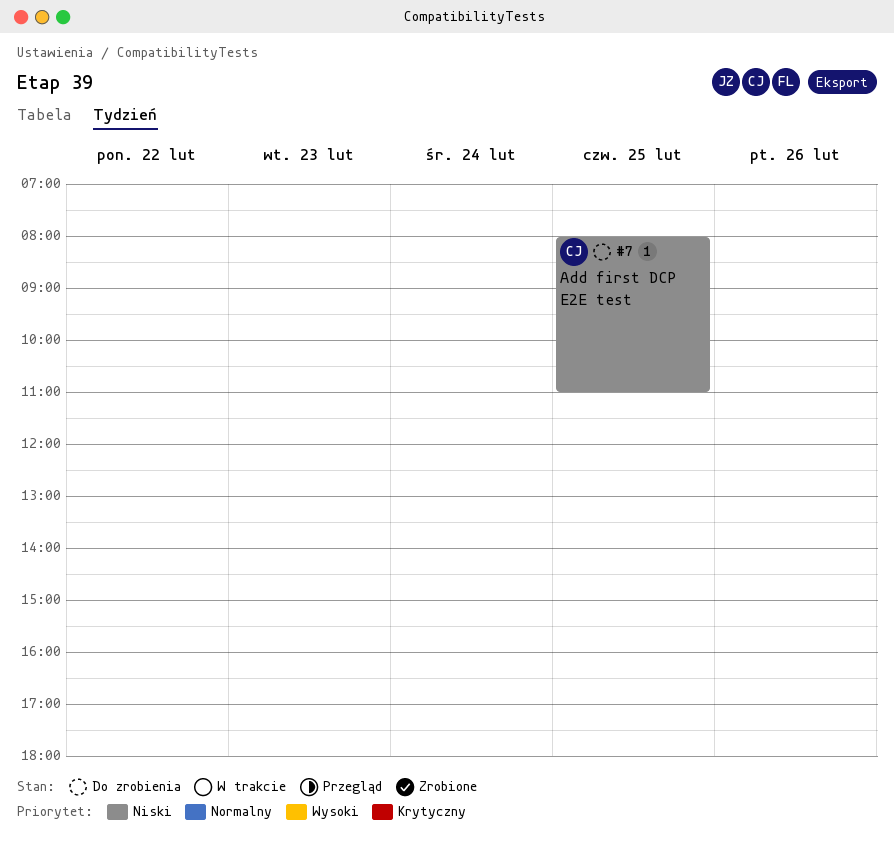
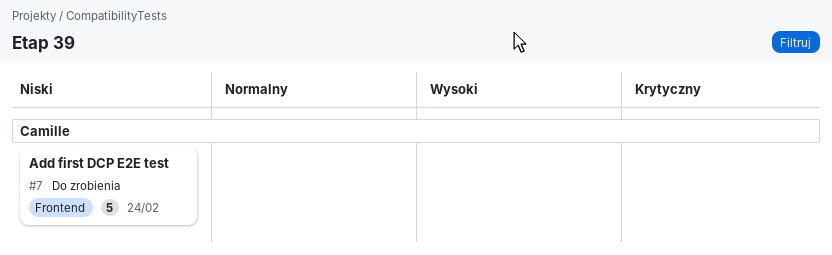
#7, estimate: 1 -> 5
#7, day: Feb 25 -> Feb 24

